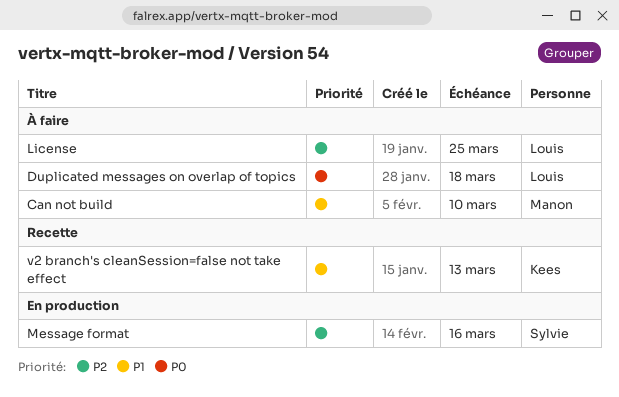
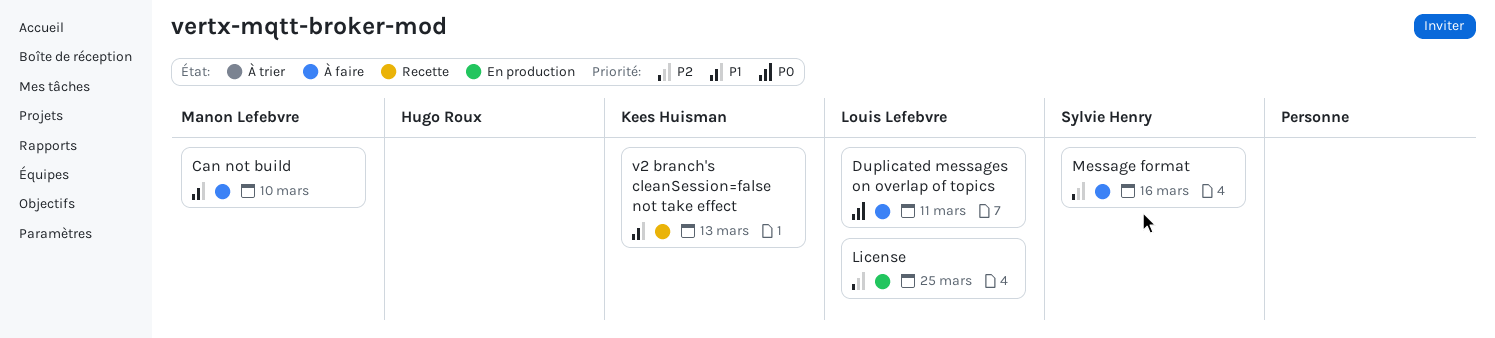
Duplicated messages on overlap of topics, due: Mar 18 -> Mar 11
License, status: À faire -> En production
Message format, status: En production -> À faire

